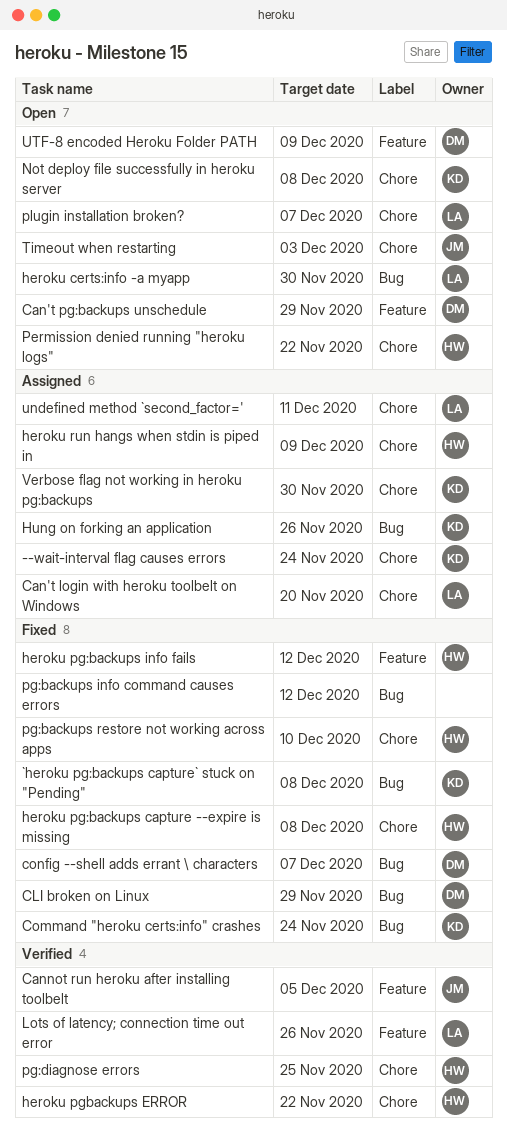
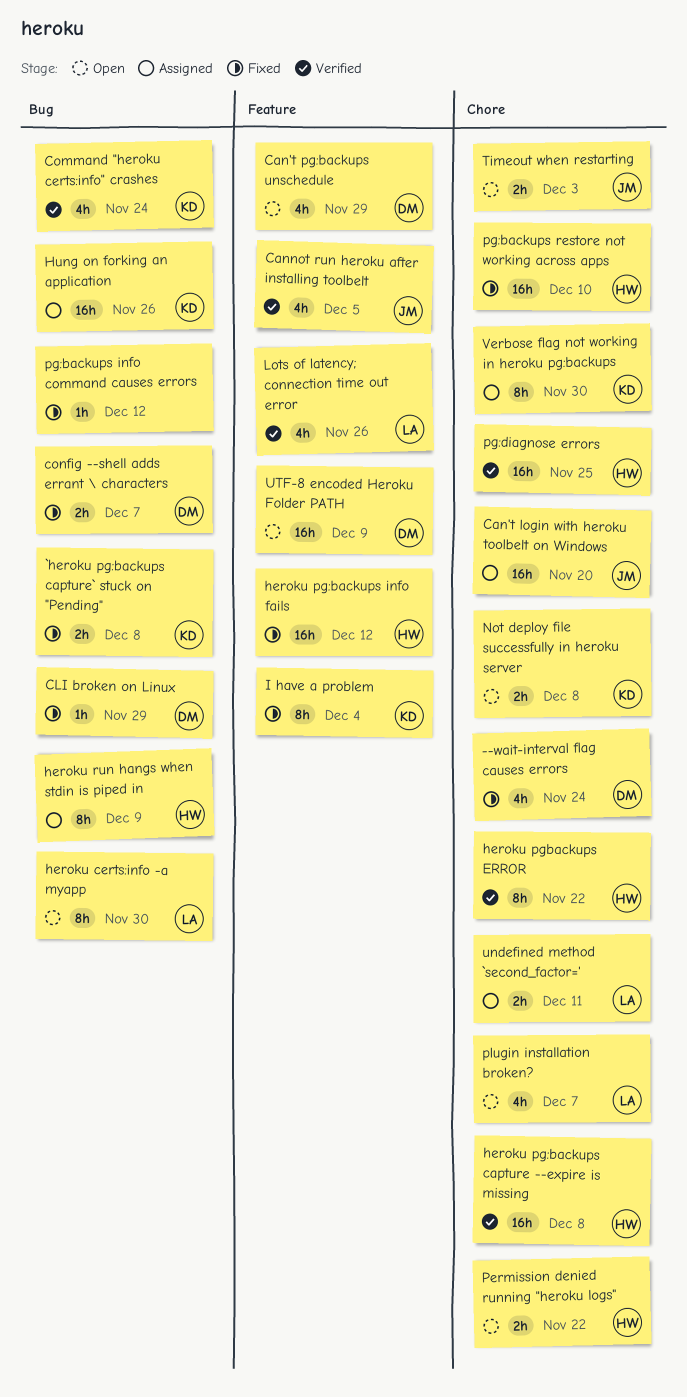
--wait-interval flag causes errors, status: Assigned -> Fixed
--wait-interval flag causes errors, owner: KD -> DM
Can't login with heroku toolbelt on Windows, owner: LA -> JM
Command "heroku certs:info" crashes, status: Fixed -> Verified
heroku pg:backups capture --expire is missing, status: Fixed -> Verified
heroku run hangs when stdin is piped in, label: Chore -> Bug
I have a problem: none -> present

